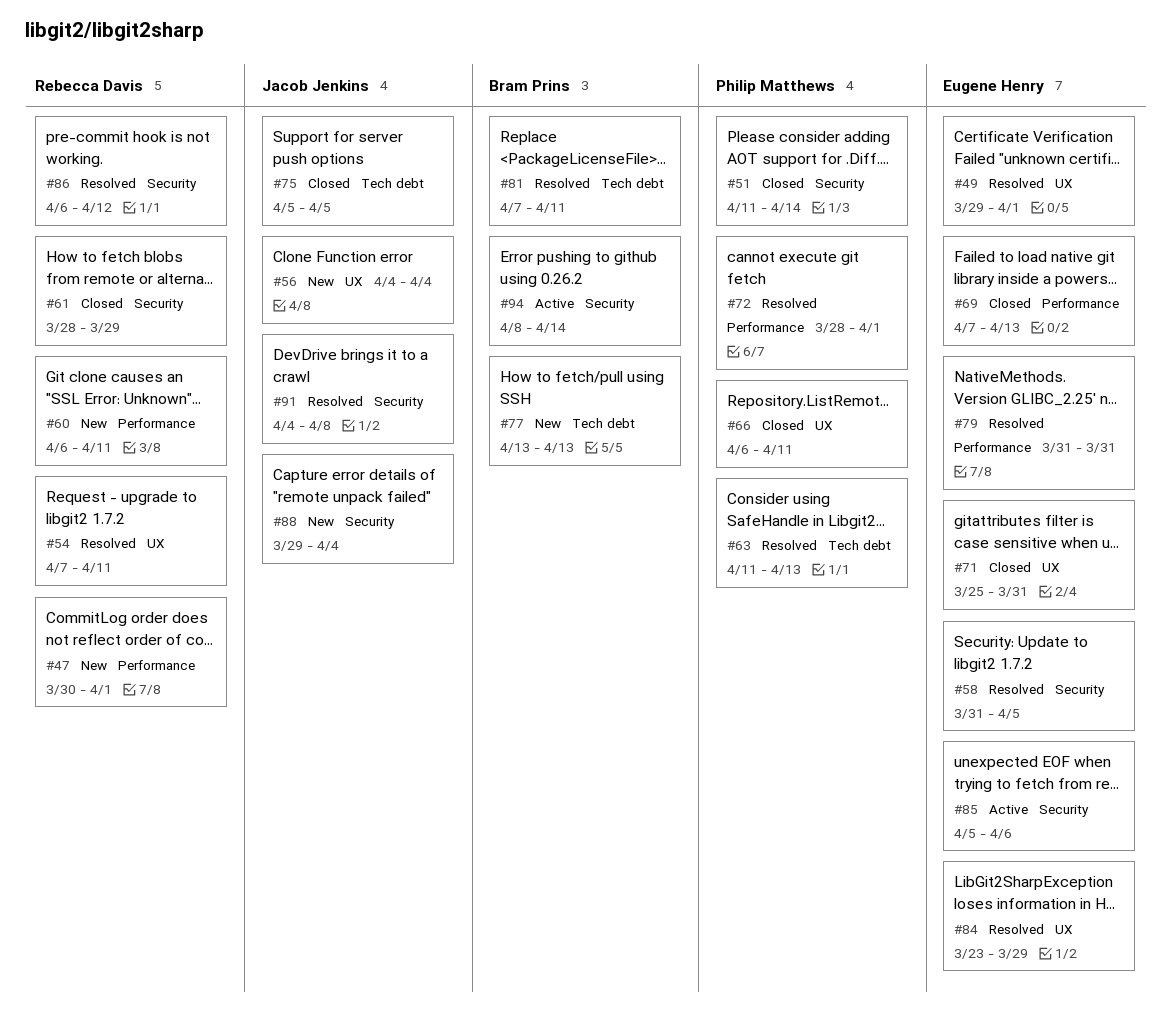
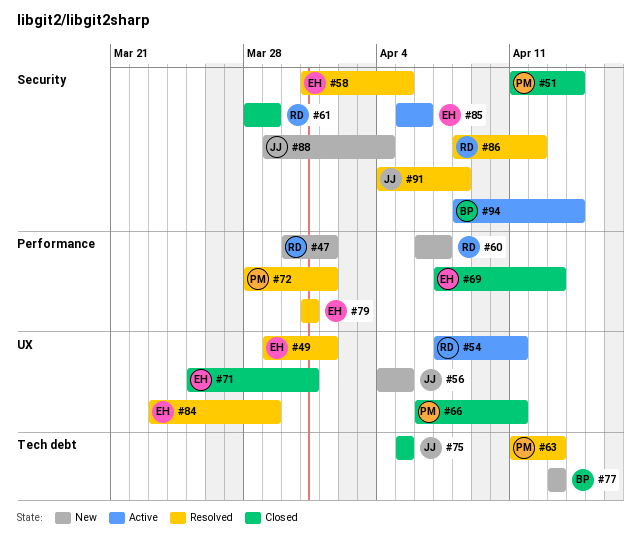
#54, status: Resolved -> Active
#56, due: Apr 4 -> Apr 5
#60, due: Apr 11 -> Apr 7
#81: present -> none
#86, start: Apr 6 -> Apr 8

